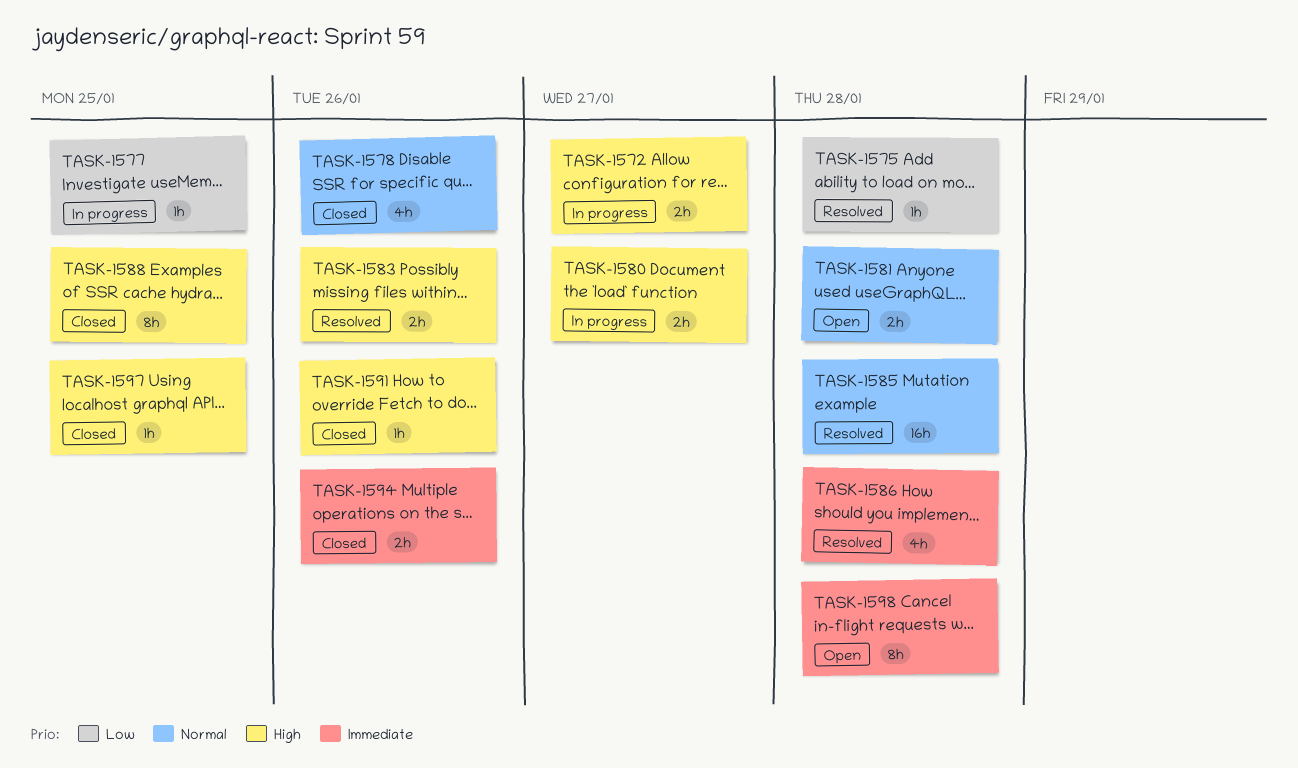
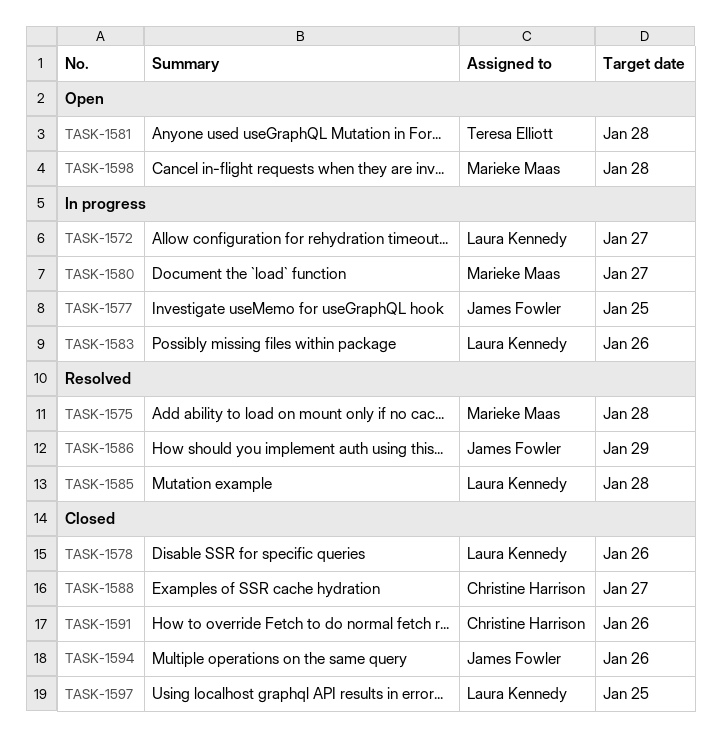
TASK-1583, status: Resolved -> In progress
TASK-1586, due: Jan 28 -> Jan 29
TASK-1588, due: Jan 25 -> Jan 27

